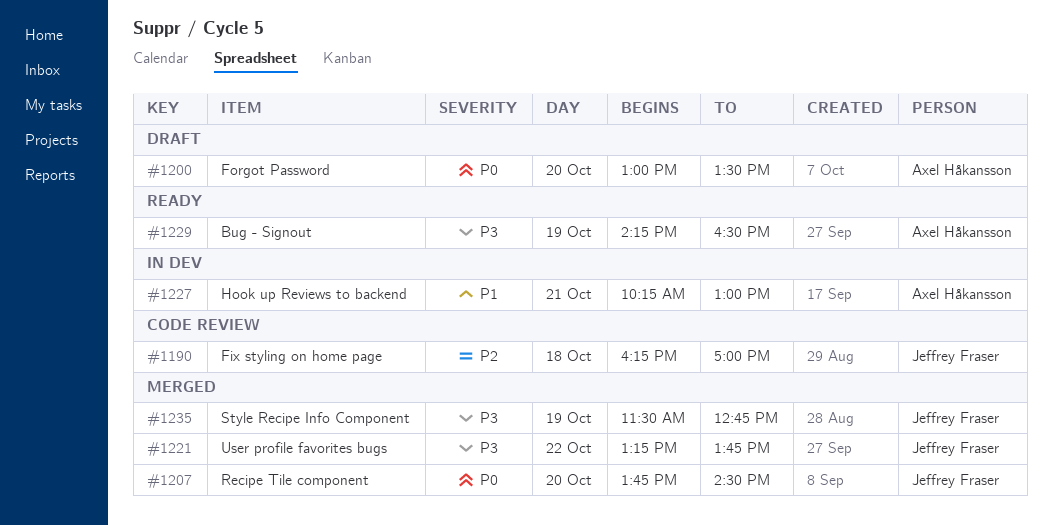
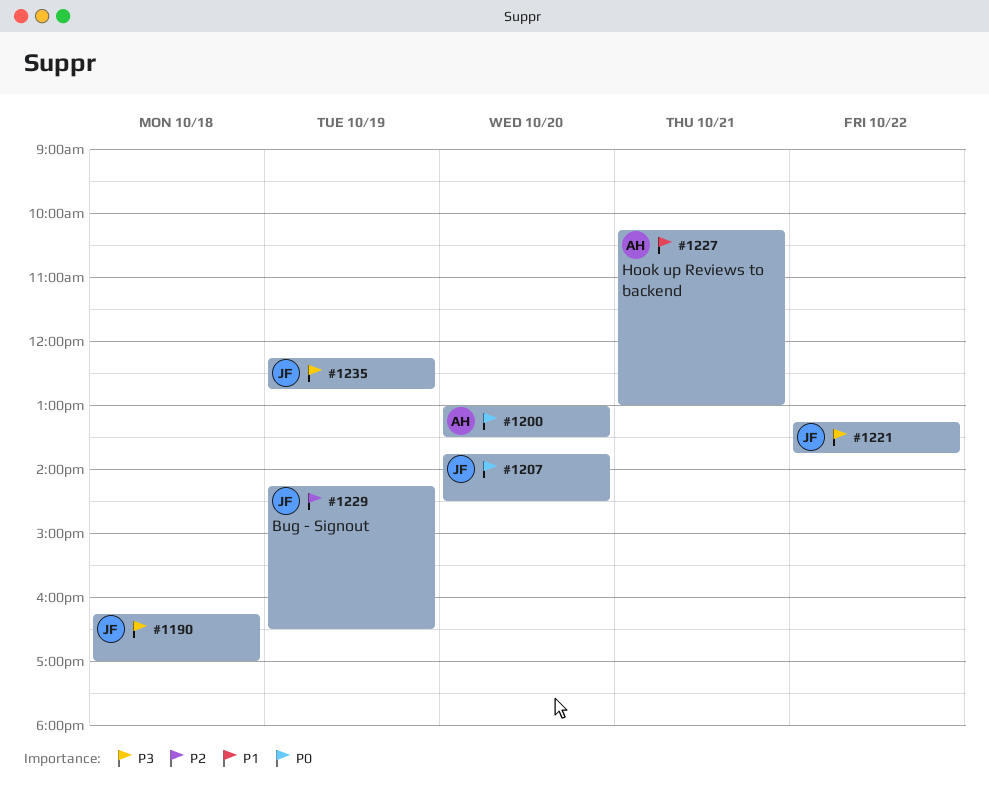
#1190, priority: P2 -> P3
#1229, owner: Axel Håkansson -> Jeffrey Fraser
#1229, priority: P3 -> P2
#1235, begins: 11:30 -> 12:15

